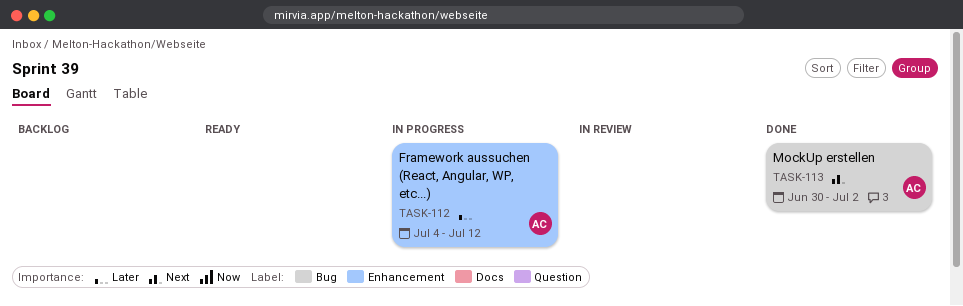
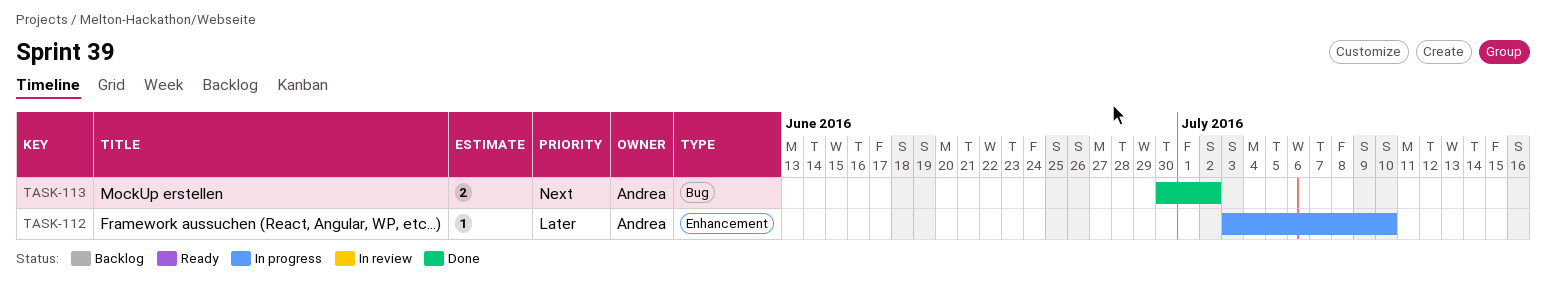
TASK-112, start: Jul 4 -> Jul 3
TASK-112, due: Jul 12 -> Jul 10

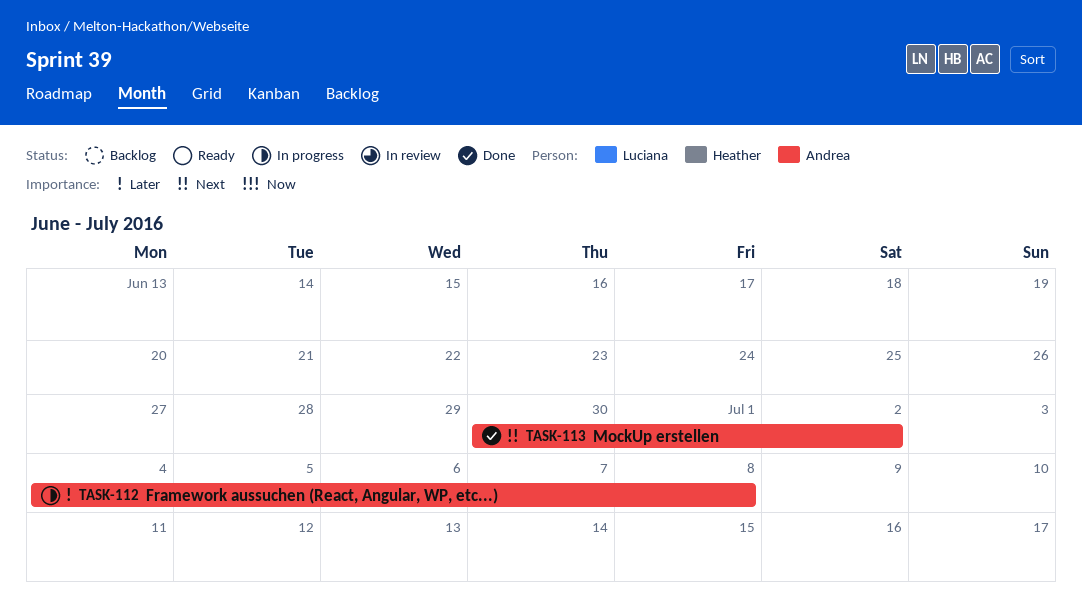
TASK-112, start: Jul 3 -> Jul 4
TASK-112, due: Jul 10 -> Jul 8

